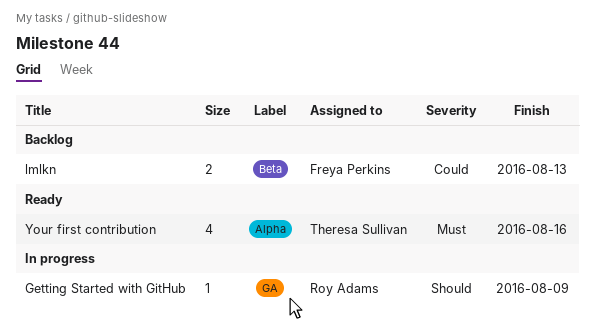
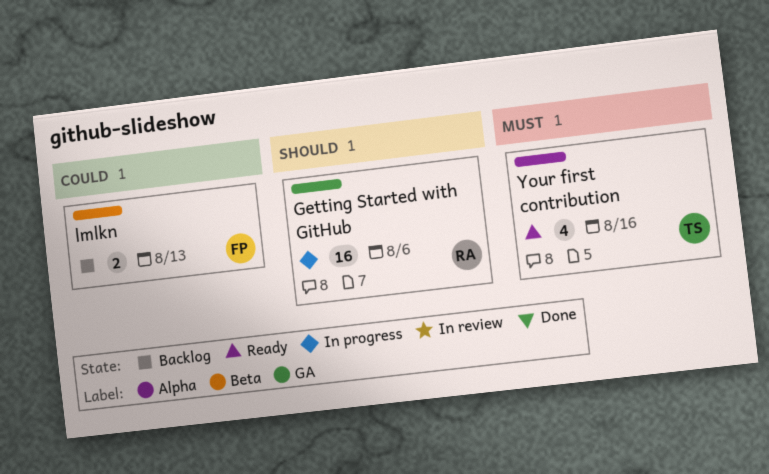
Getting Started with GitHub, estimate: 1 -> 16
Getting Started with GitHub, due: Aug 9 -> Aug 6

